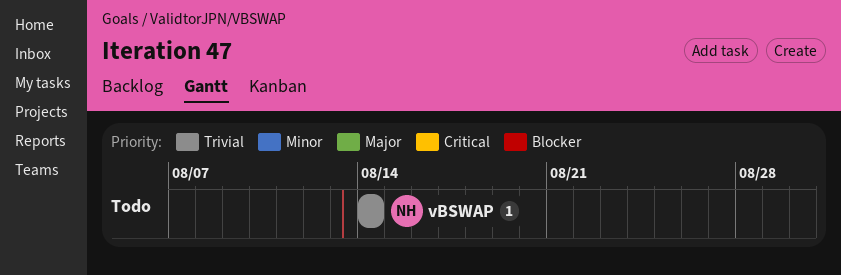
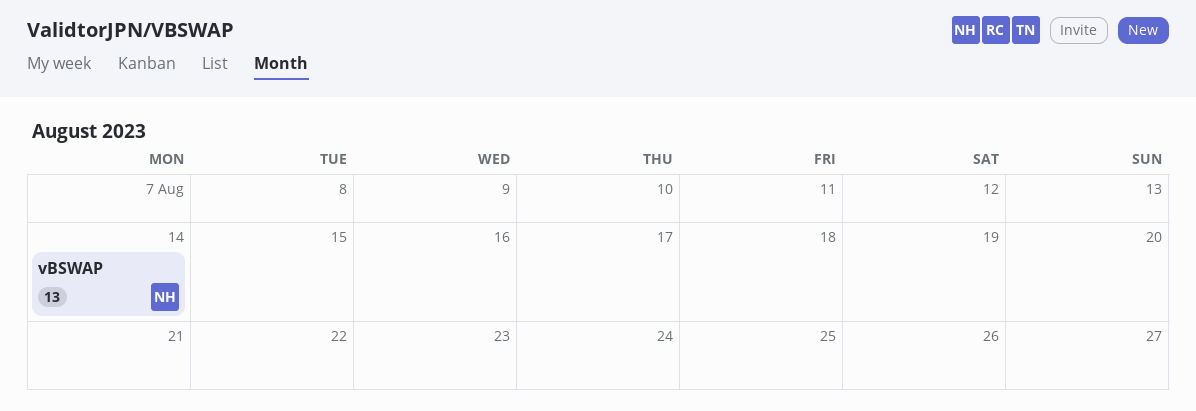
vBSWAP, estimate: 1 -> 13

